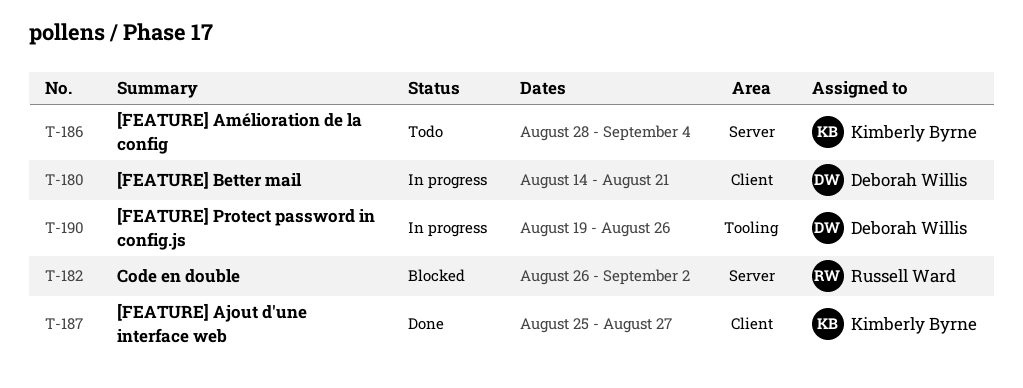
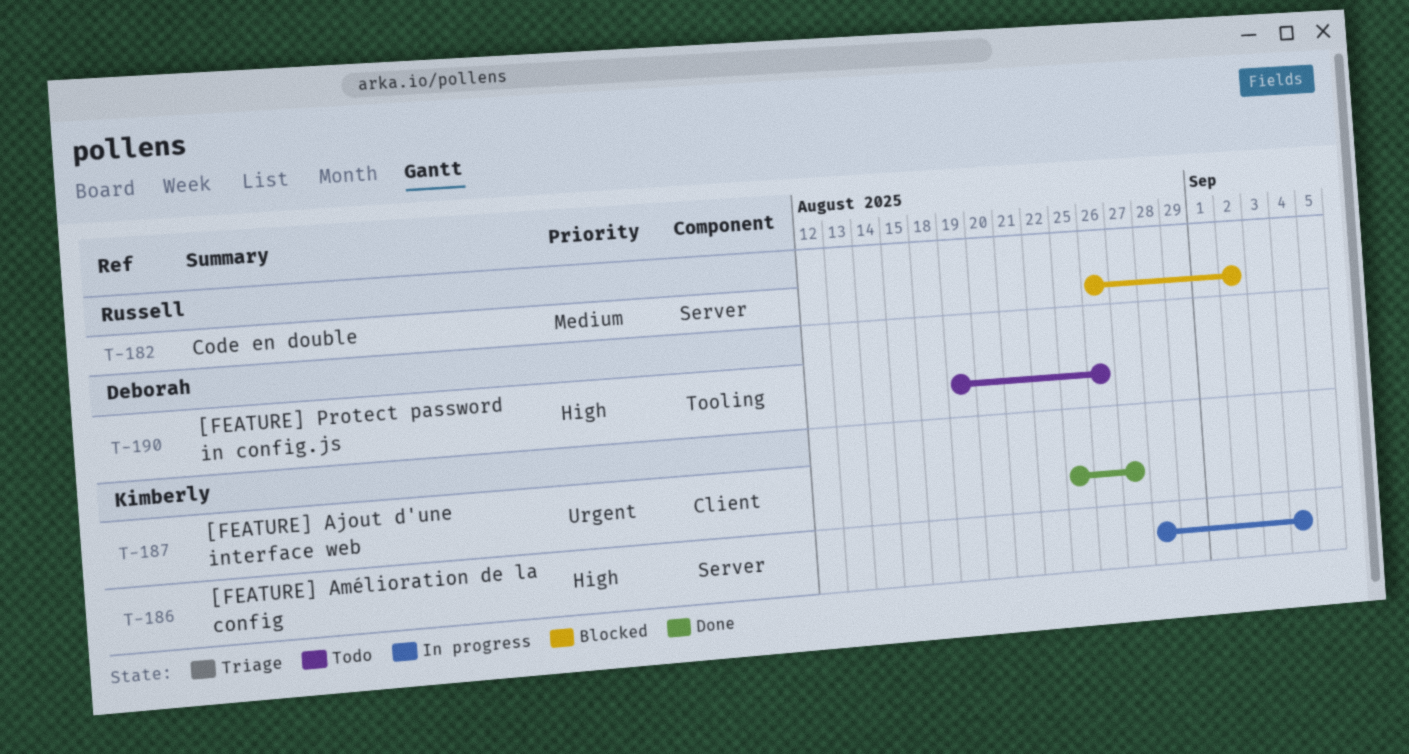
T-180: present -> none
T-186, status: Todo -> In progress
T-190, status: In progress -> Todo

